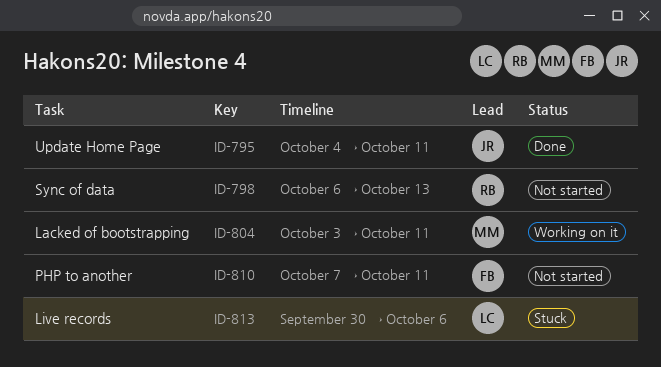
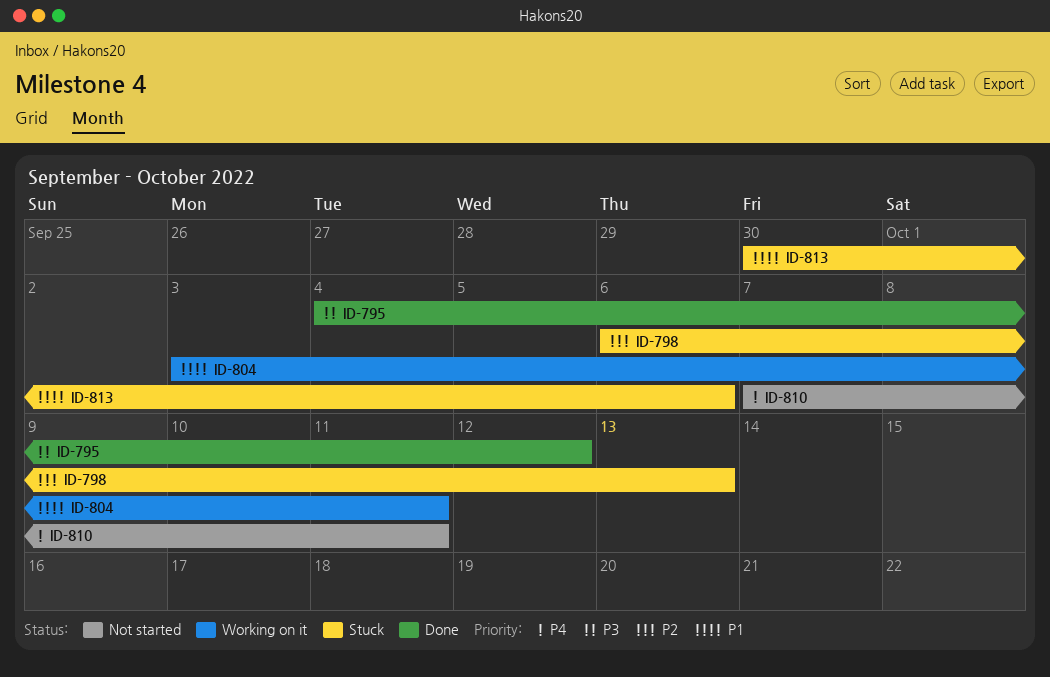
ID-795, due: Oct 11 -> Oct 12
ID-798, status: Not started -> Stuck

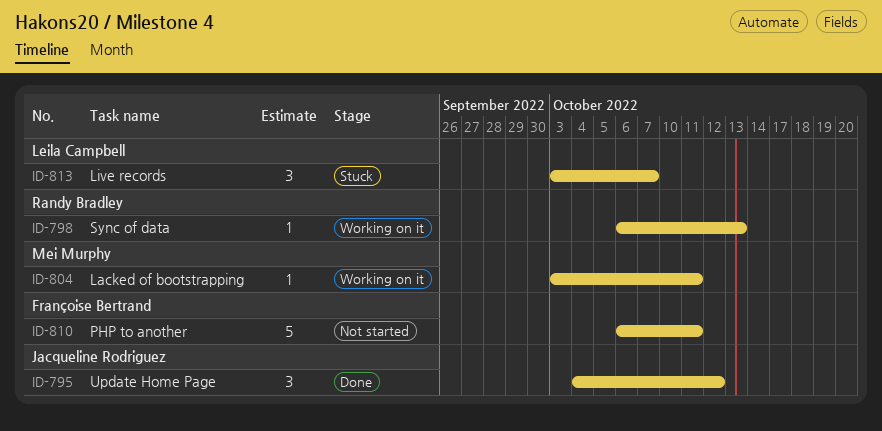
ID-798, status: Stuck -> Working on it
ID-810, start: Oct 7 -> Oct 6
ID-813, start: Sep 30 -> Oct 3
ID-813, due: Oct 6 -> Oct 7

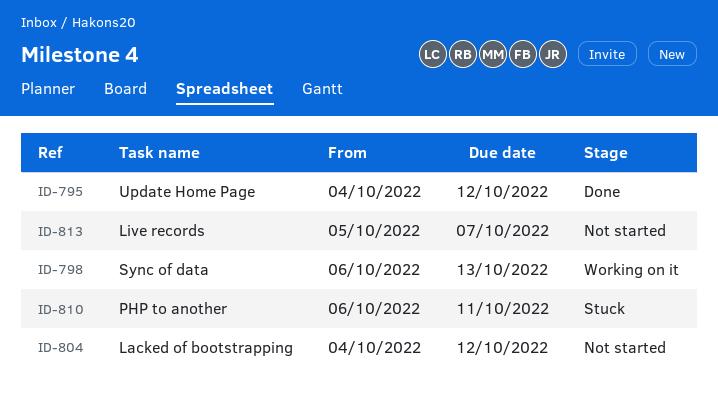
ID-804, status: Working on it -> Not started
ID-804, start: Oct 3 -> Oct 4
ID-804, due: Oct 11 -> Oct 12
ID-810, status: Not started -> Stuck
ID-813, status: Stuck -> Not started
ID-813, start: Oct 3 -> Oct 5

